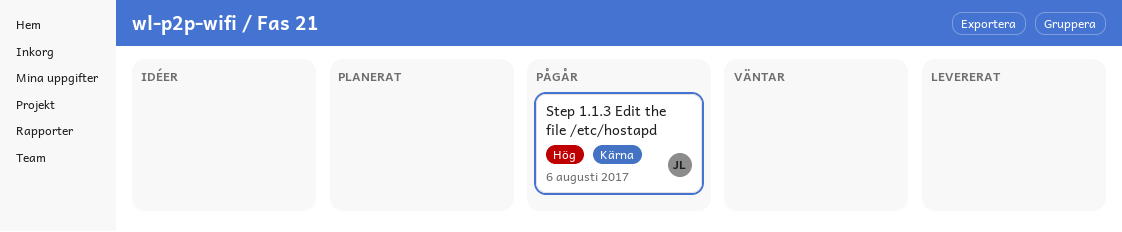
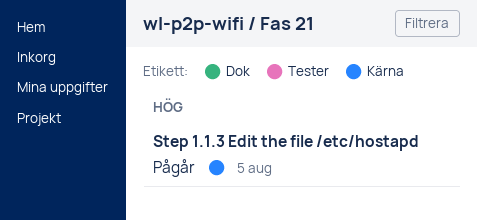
Step 1.1.3 Edit the file /etc/hostapd, due: Aug 6 -> Aug 5

